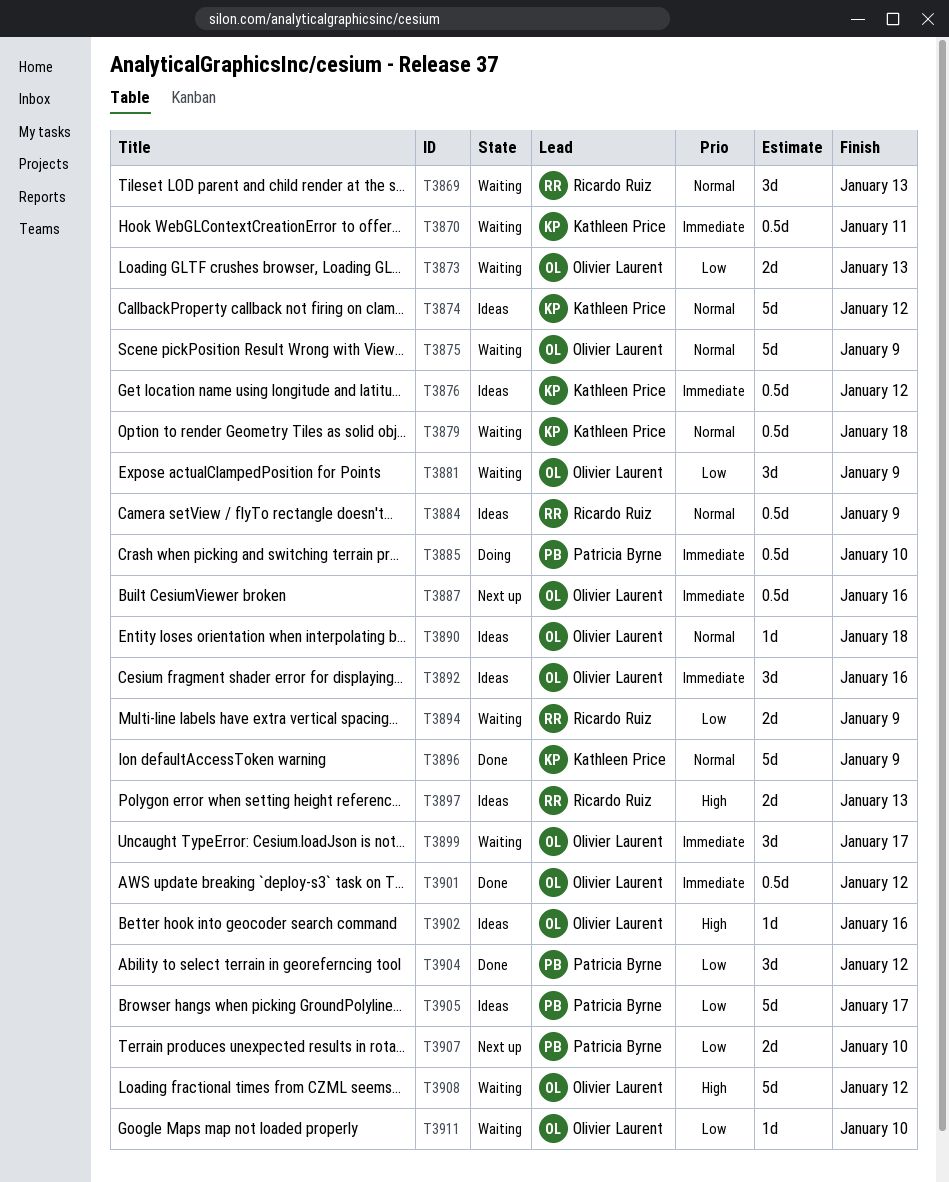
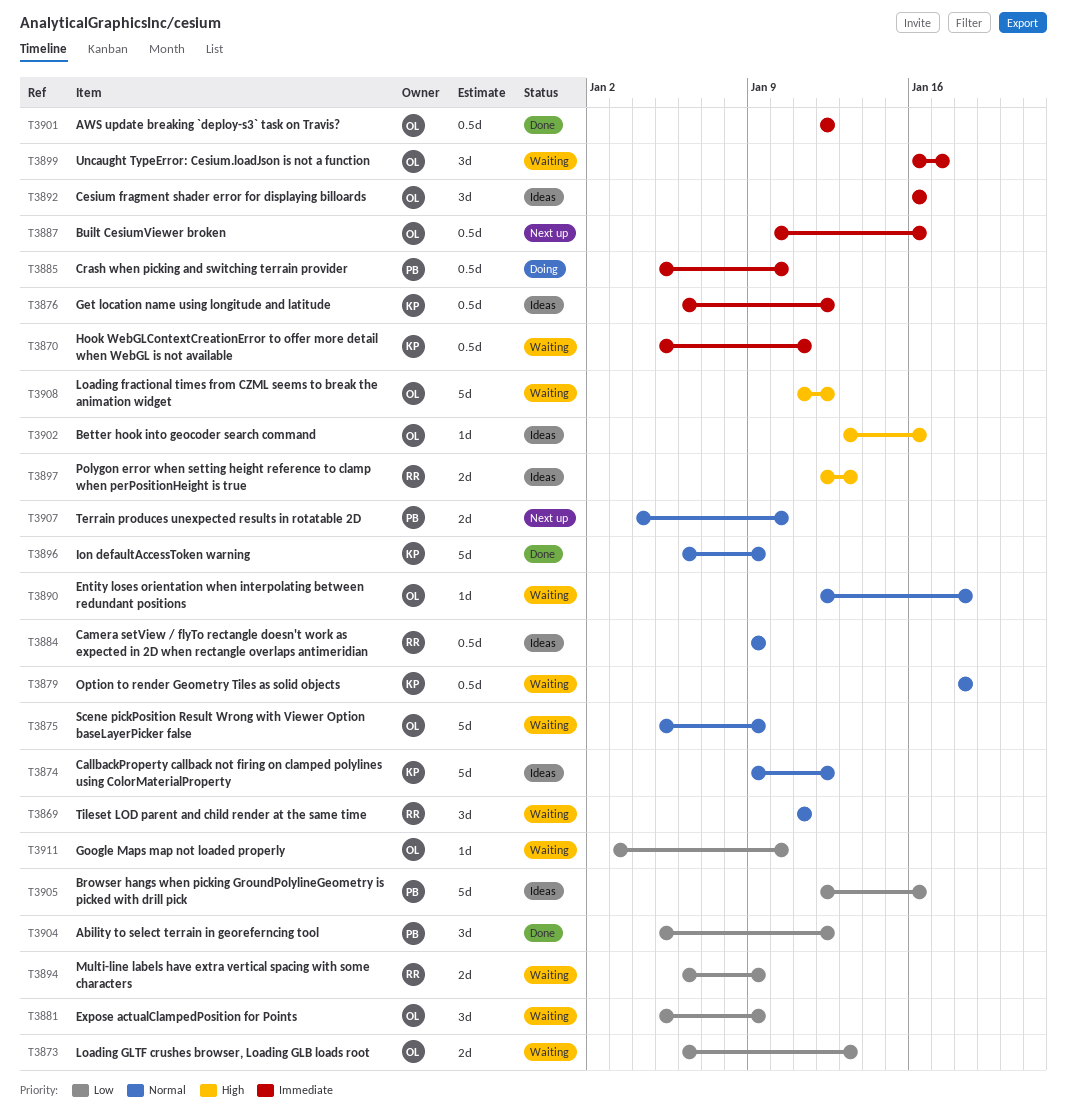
T3869, due: Jan 13 -> Jan 11
T3890, status: Ideas -> Waiting
T3905, due: Jan 17 -> Jan 16
T3907, priority: Low -> Normal

